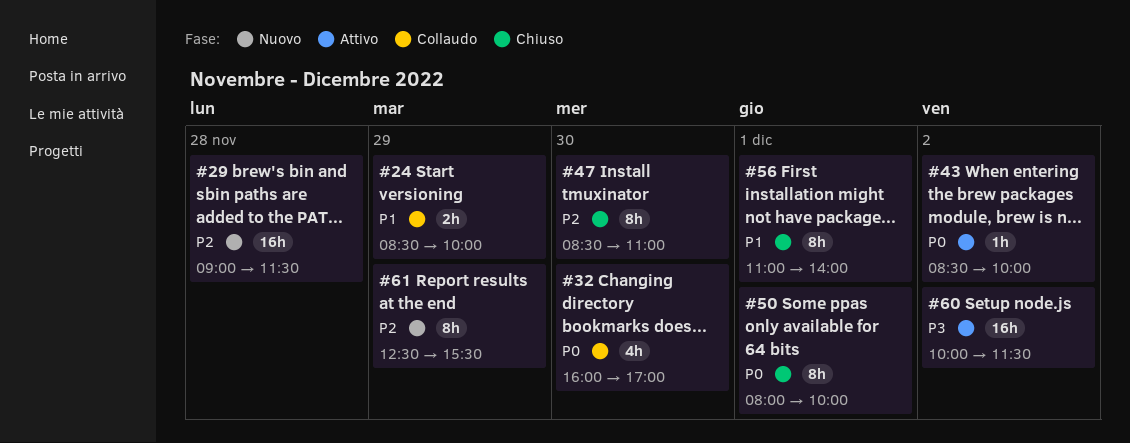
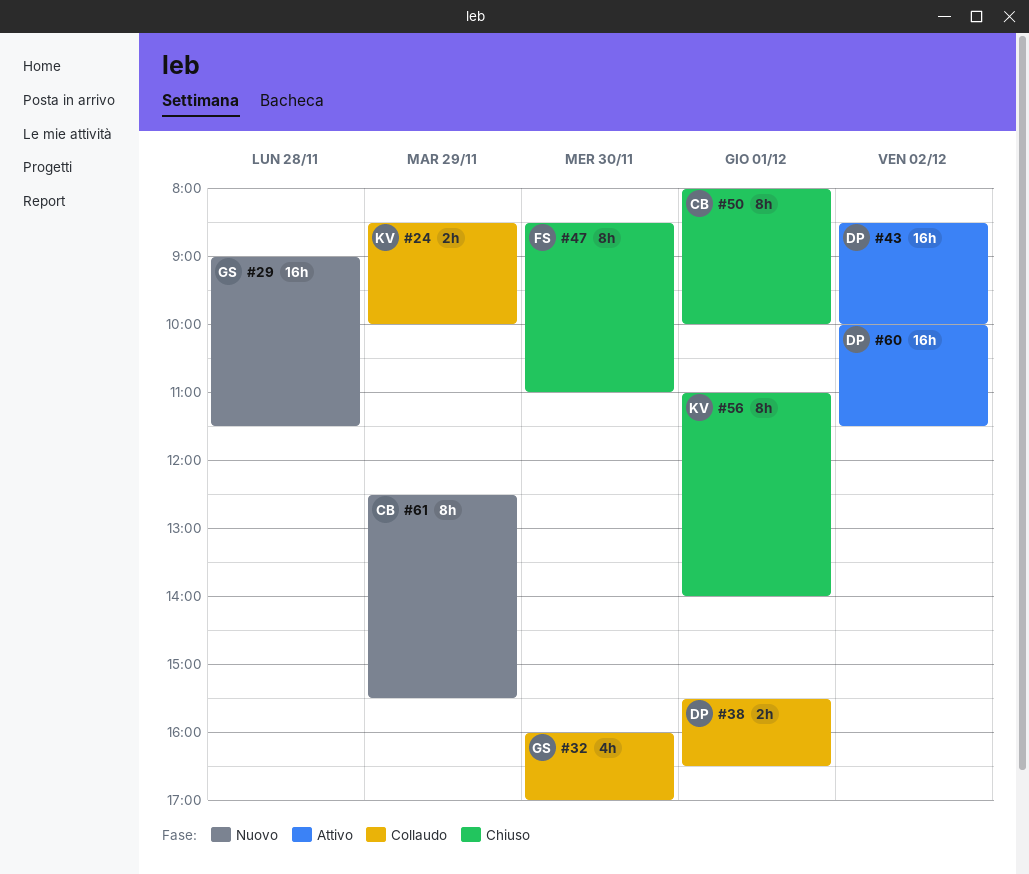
#38: none -> present
#43, estimate: 1h -> 16h

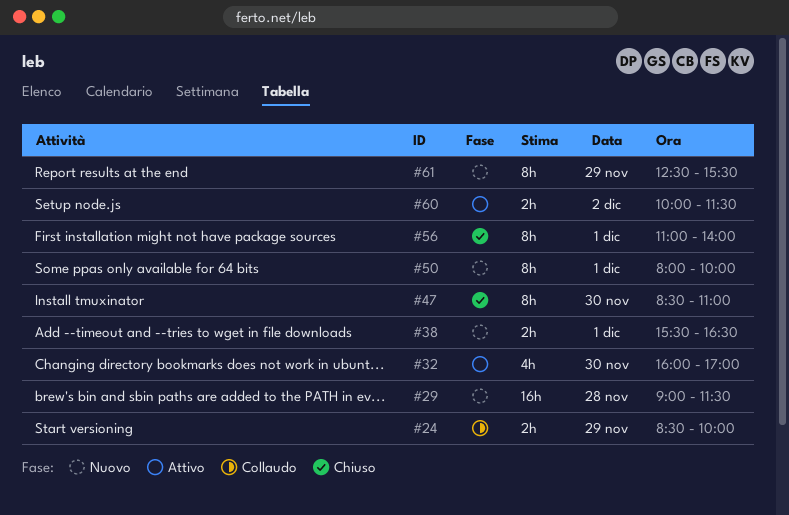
#32, status: Collaudo -> Attivo
#38, status: Collaudo -> Nuovo
#43: present -> none
#50, status: Chiuso -> Nuovo
#60, estimate: 16h -> 2h

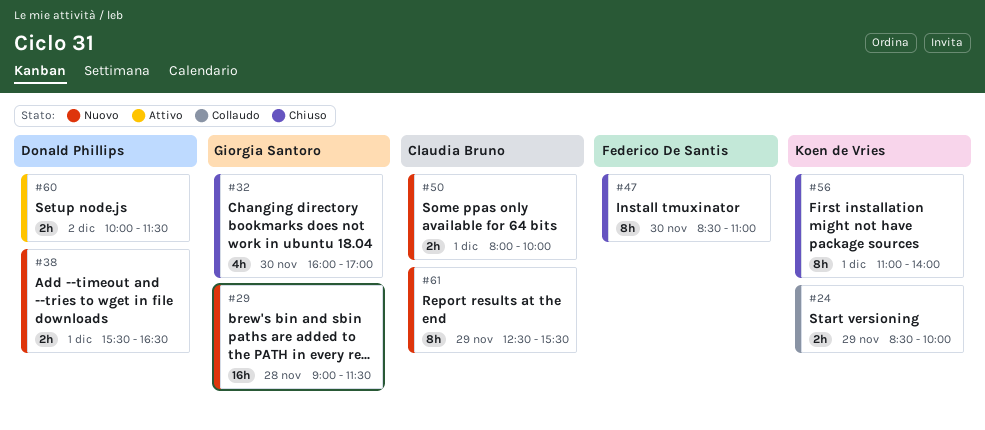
#32, status: Attivo -> Chiuso
#50, estimate: 8h -> 2h

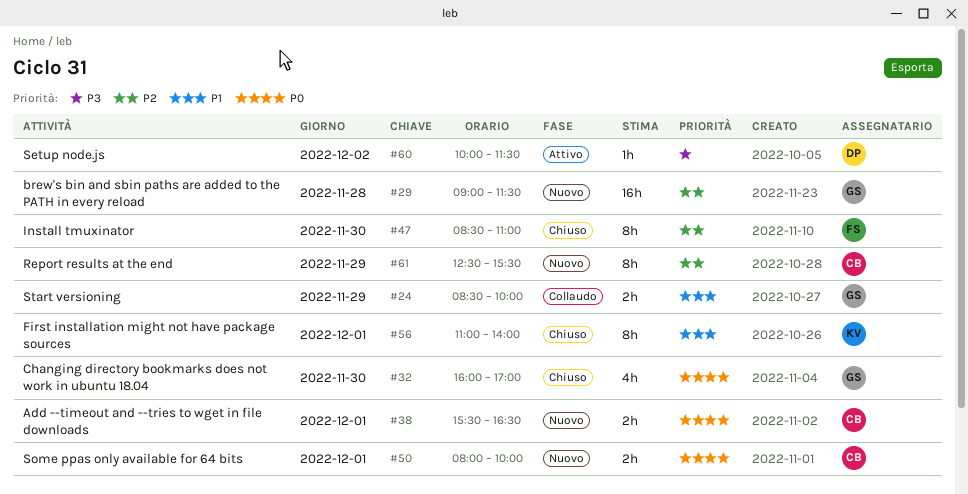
#24, owner: Koen de Vries -> Giorgia Santoro
#38, owner: Donald Phillips -> Claudia Bruno
#60, estimate: 2h -> 1h

